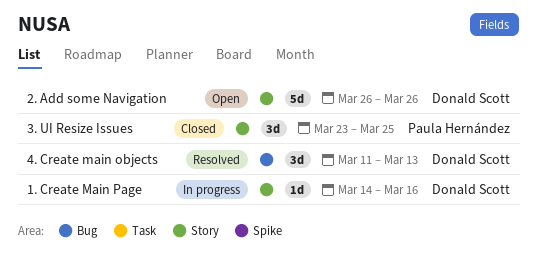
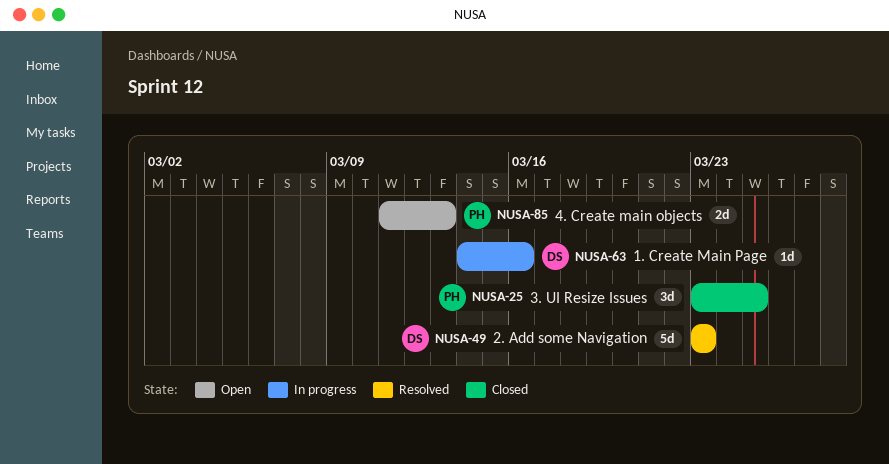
2. Add some Navigation, status: Open -> Resolved
2. Add some Navigation, start: Mar 26 -> Mar 23
2. Add some Navigation, due: Mar 26 -> Mar 23
4. Create main objects, status: Resolved -> Open
4. Create main objects, owner: Donald Scott -> Paula Hernández
4. Create main objects, estimate: 3d -> 2d

